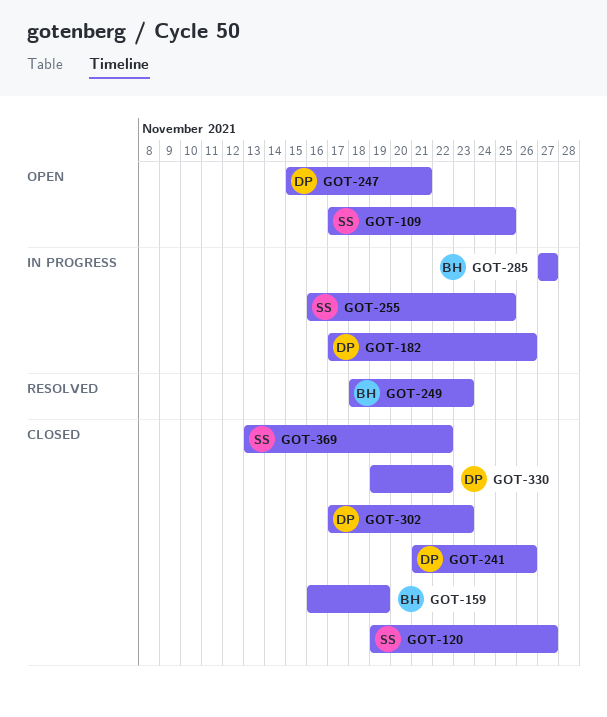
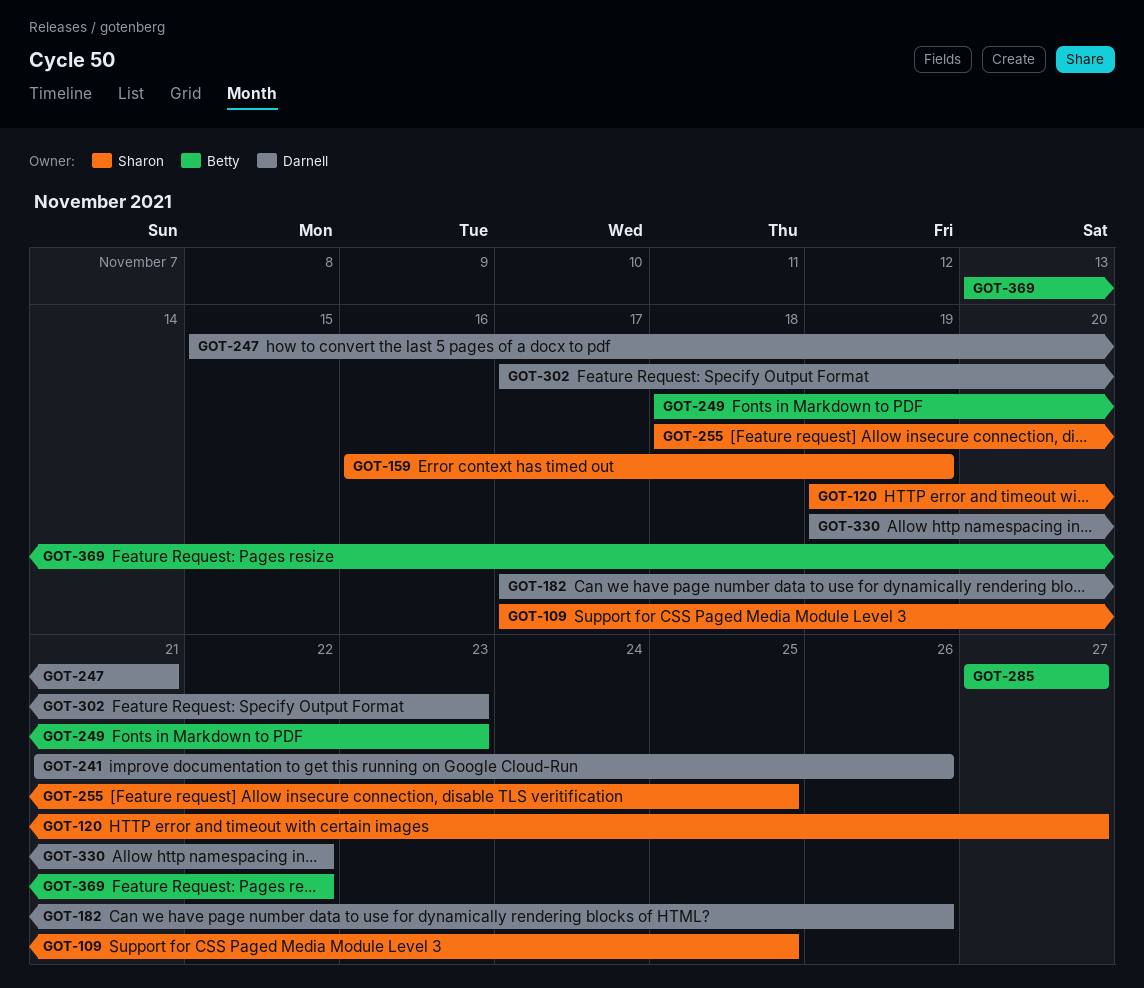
GOT-159, owner: Betty -> Sharon
GOT-255, start: Nov 16 -> Nov 18
GOT-369, owner: Sharon -> Betty

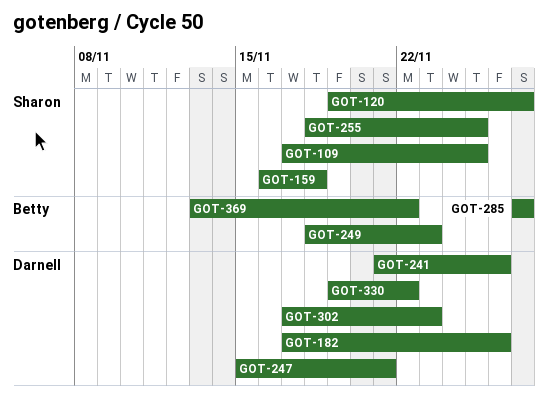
GOT-159, due: Nov 19 -> Nov 18

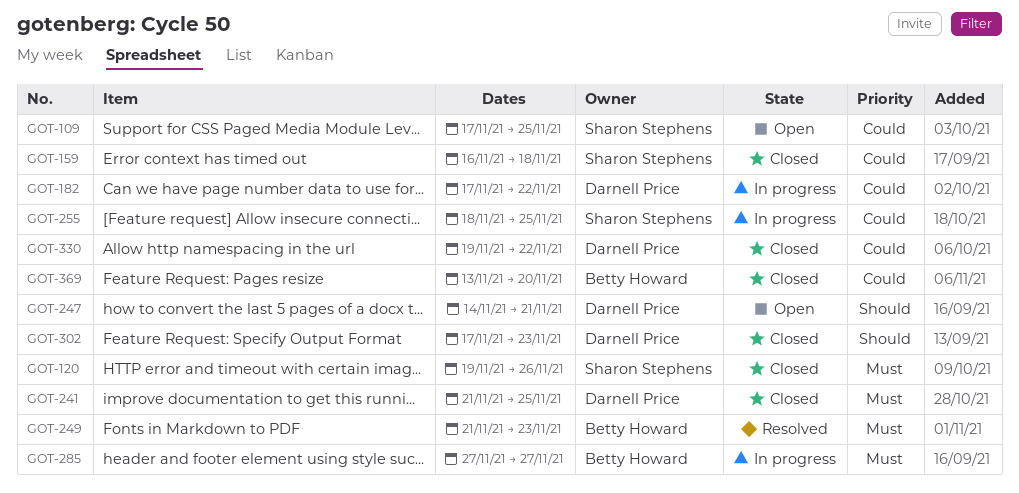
GOT-120, due: Nov 27 -> Nov 26
GOT-182, due: Nov 26 -> Nov 22
GOT-241, due: Nov 26 -> Nov 25
GOT-247, start: Nov 15 -> Nov 14
GOT-249, start: Nov 18 -> Nov 21
GOT-369, due: Nov 22 -> Nov 20

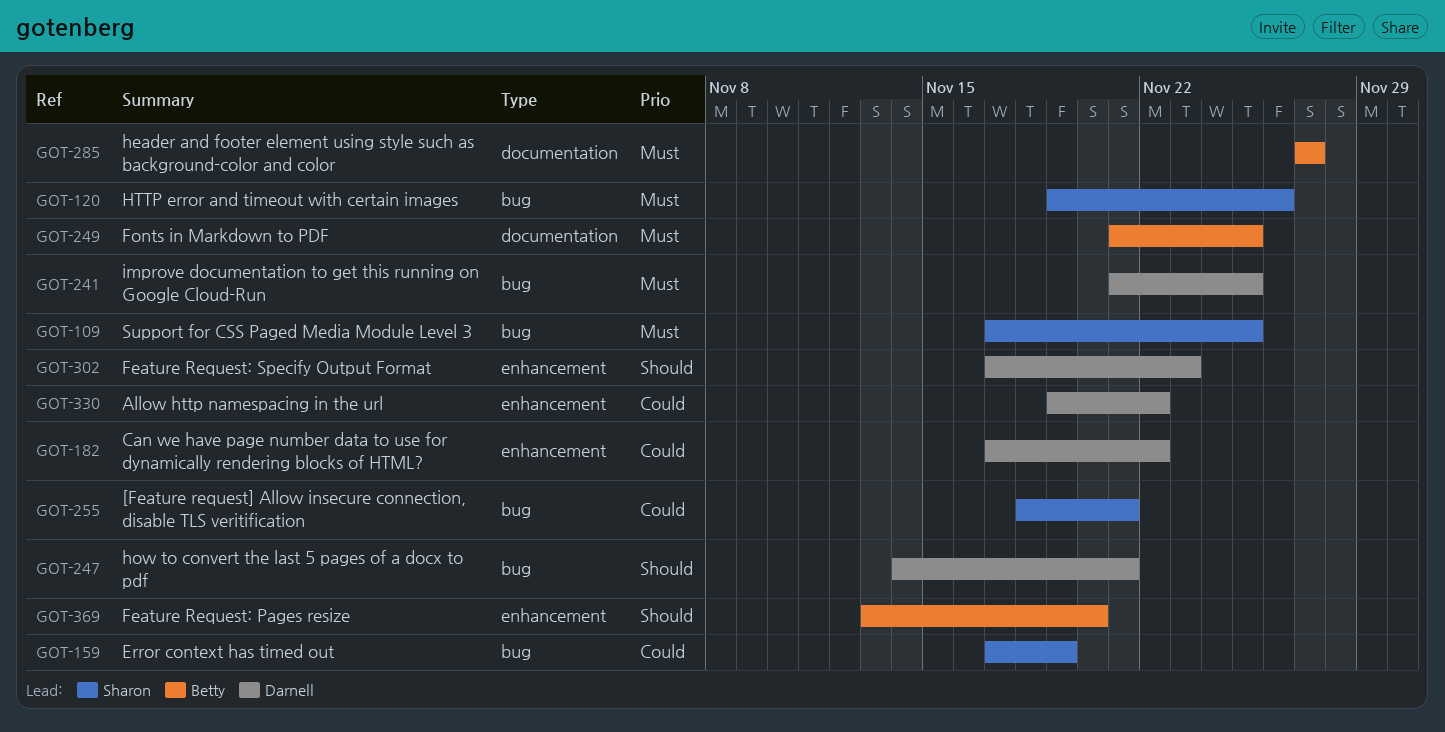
GOT-109, priority: Could -> Must
GOT-159, start: Nov 16 -> Nov 17
GOT-159, due: Nov 18 -> Nov 19
GOT-249, due: Nov 23 -> Nov 25
GOT-255, due: Nov 25 -> Nov 21
GOT-369, priority: Could -> Should

